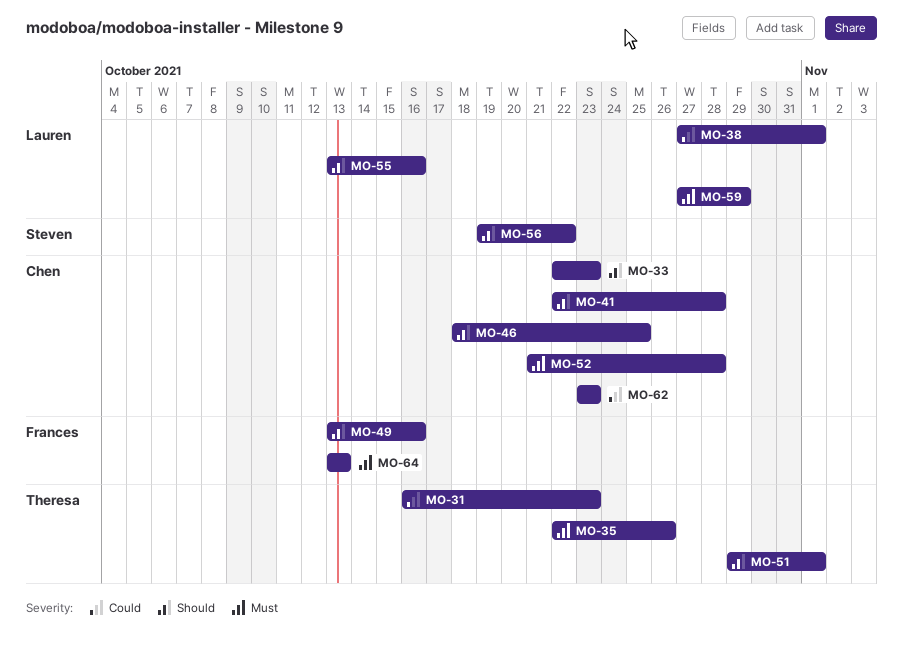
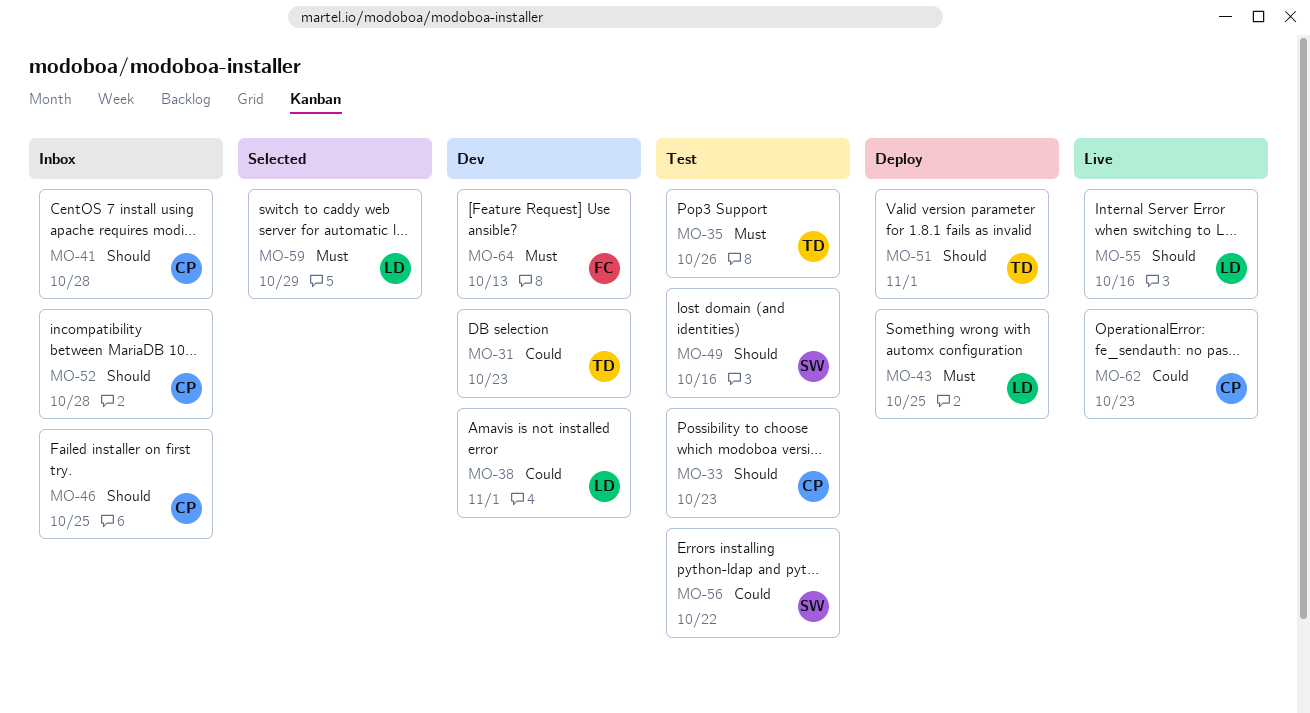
MO-43: none -> present
MO-49, owner: Frances -> Steven
MO-52, priority: Must -> Should
MO-56, priority: Should -> Could

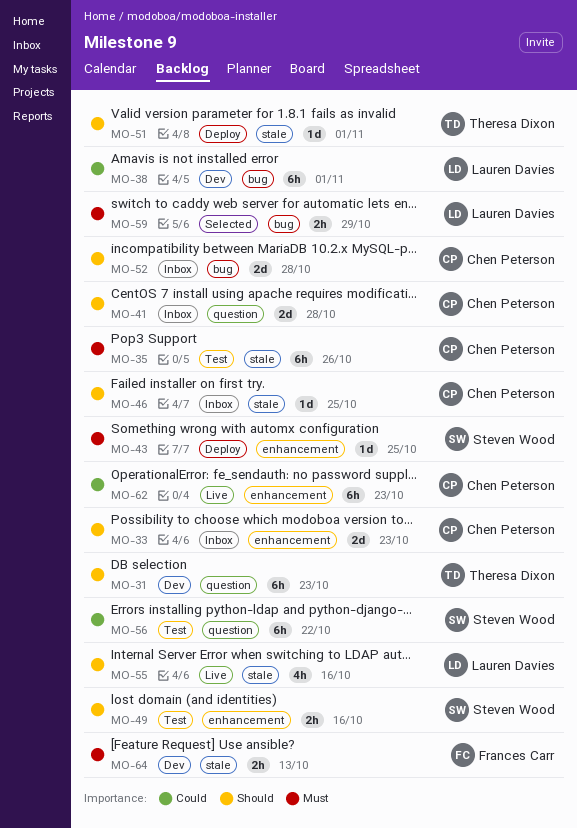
MO-31, priority: Could -> Should
MO-33, status: Test -> Inbox
MO-35, owner: Theresa Dixon -> Chen Peterson
MO-43, owner: Lauren Davies -> Steven Wood

